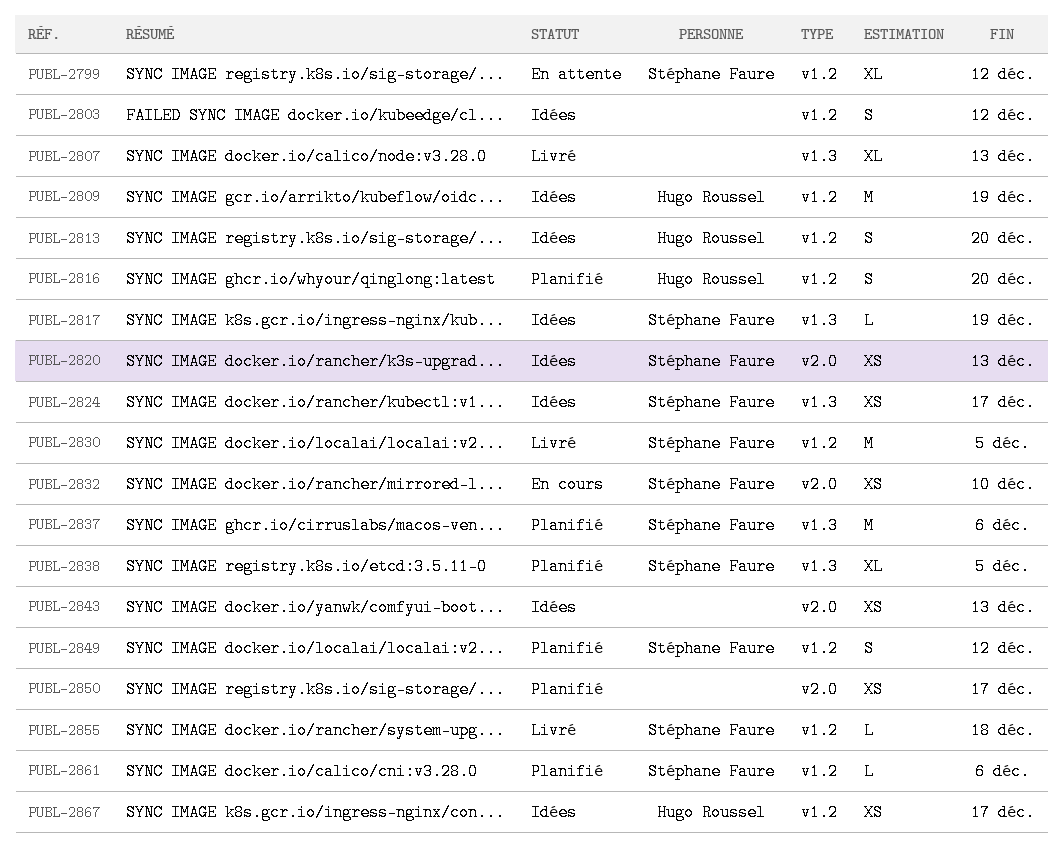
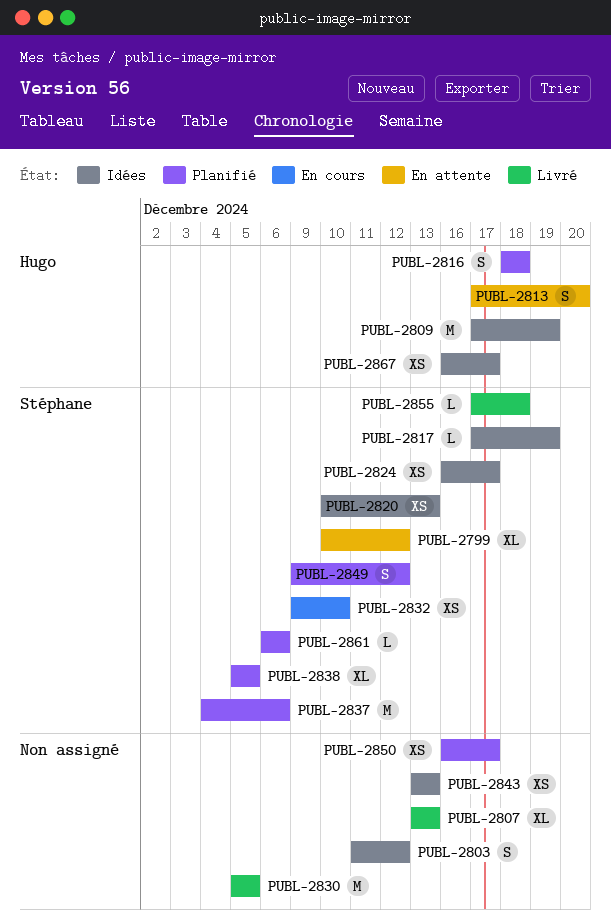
PUBL-2813, status: Idées -> En attente
PUBL-2816, due: Dec 20 -> Dec 18
PUBL-2830, owner: Stéphane Faure -> none

